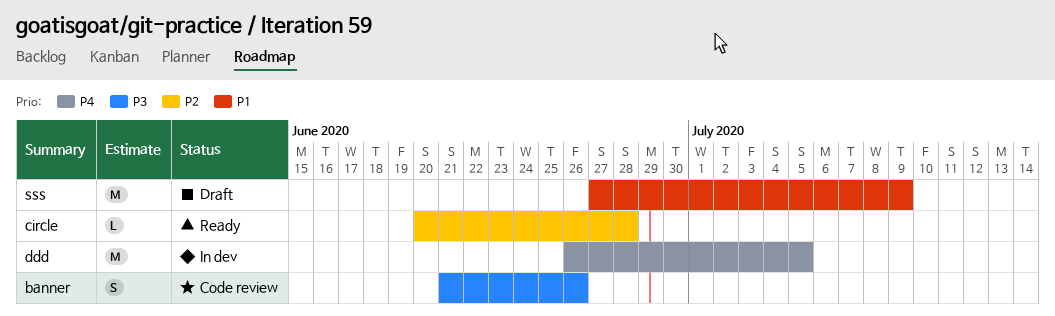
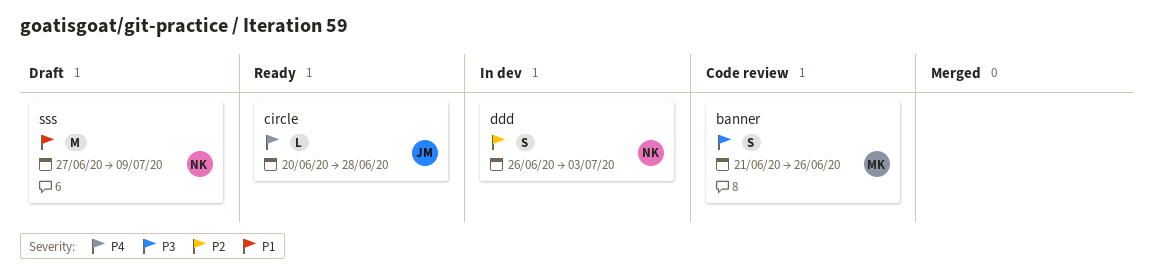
circle, priority: P2 -> P4
ddd, priority: P4 -> P2
ddd, estimate: M -> S
ddd, due: Jul 5 -> Jul 3

